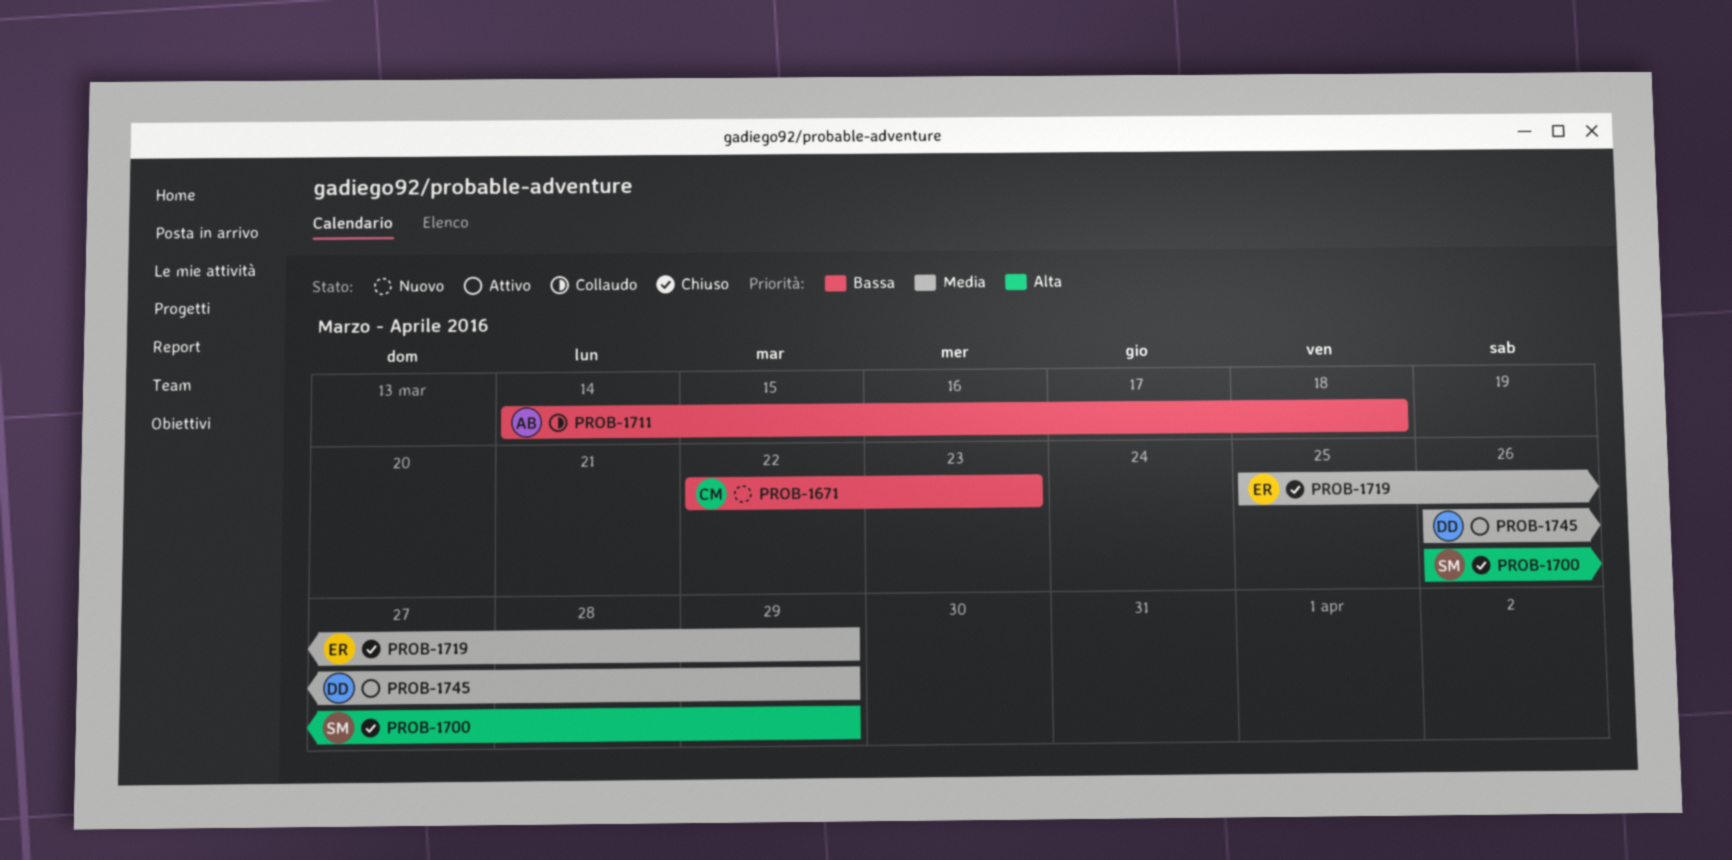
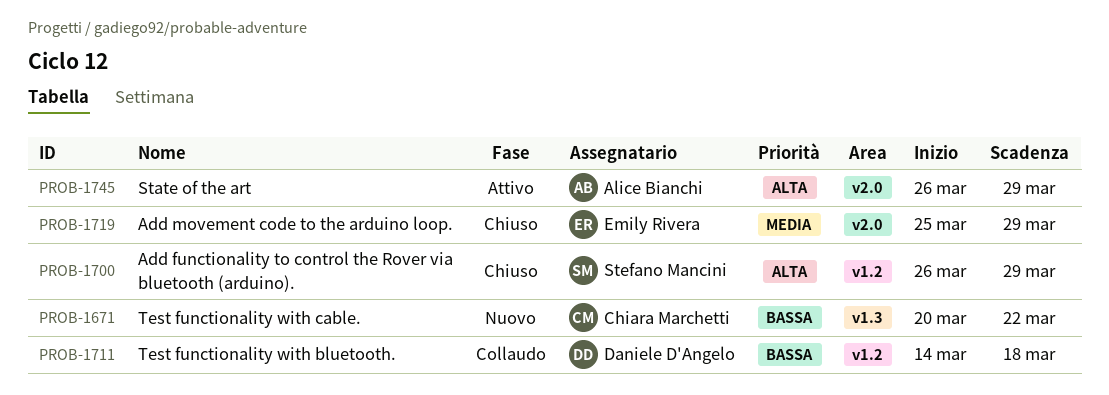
PROB-1671, start: Mar 22 -> Mar 20
PROB-1671, due: Mar 23 -> Mar 22
PROB-1711, owner: Alice Bianchi -> Daniele D'Angelo
PROB-1745, owner: Daniele D'Angelo -> Alice Bianchi
PROB-1745, priority: Media -> Alta

